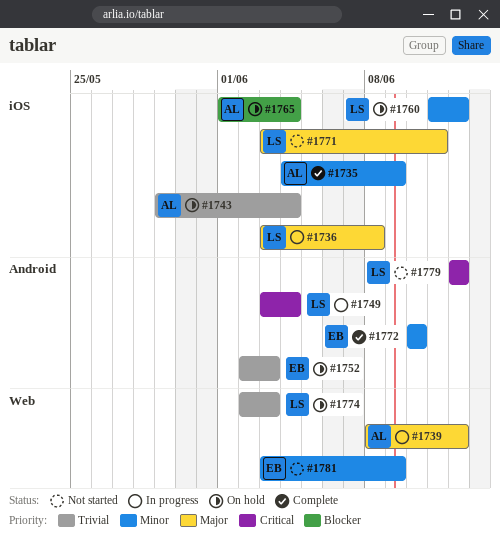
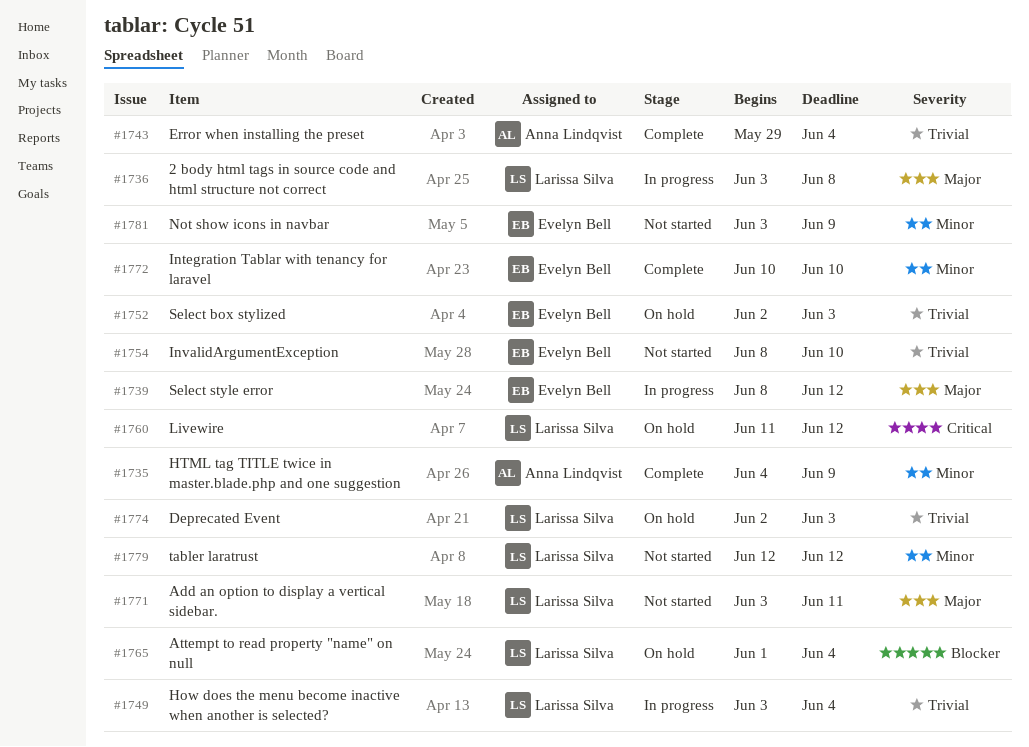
#1739, owner: Anna Lindqvist -> Evelyn Bell
#1743, status: On hold -> Complete
#1749, priority: Critical -> Trivial
#1754: none -> present
#1760, priority: Minor -> Critical
#1765, owner: Anna Lindqvist -> Larissa Silva
#1779, priority: Critical -> Minor

